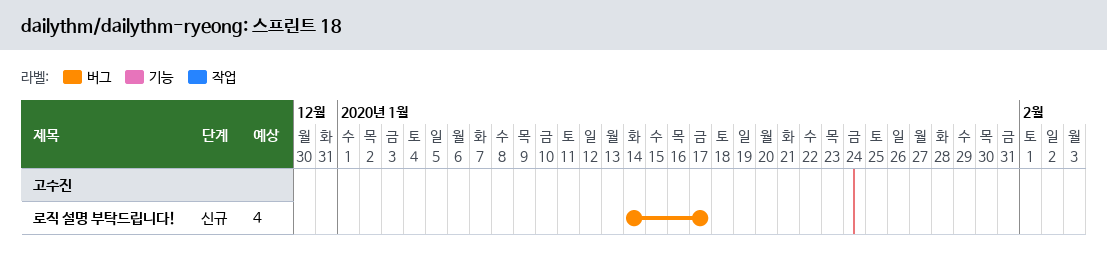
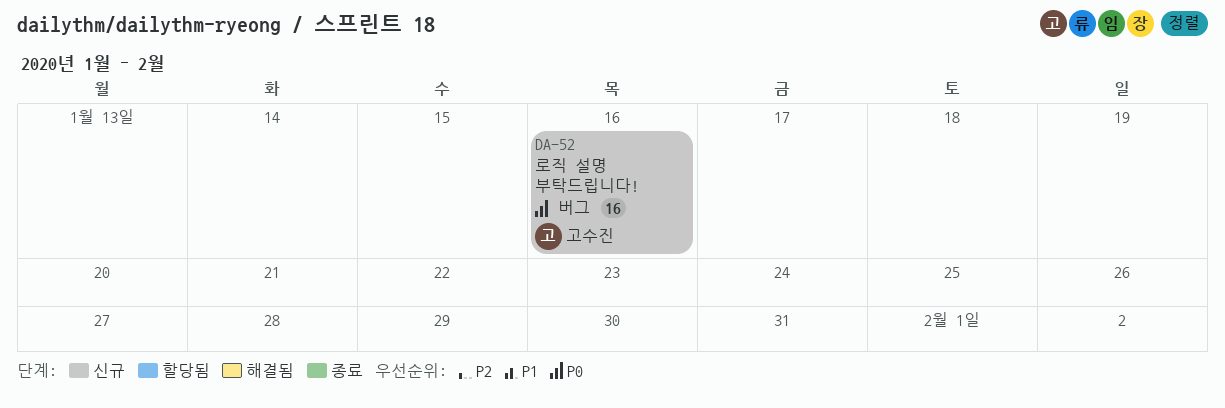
로직 설명 부탁드립니다!, estimate: 4 -> 16
로직 설명 부탁드립니다!, due: Jan 17 -> Jan 16

